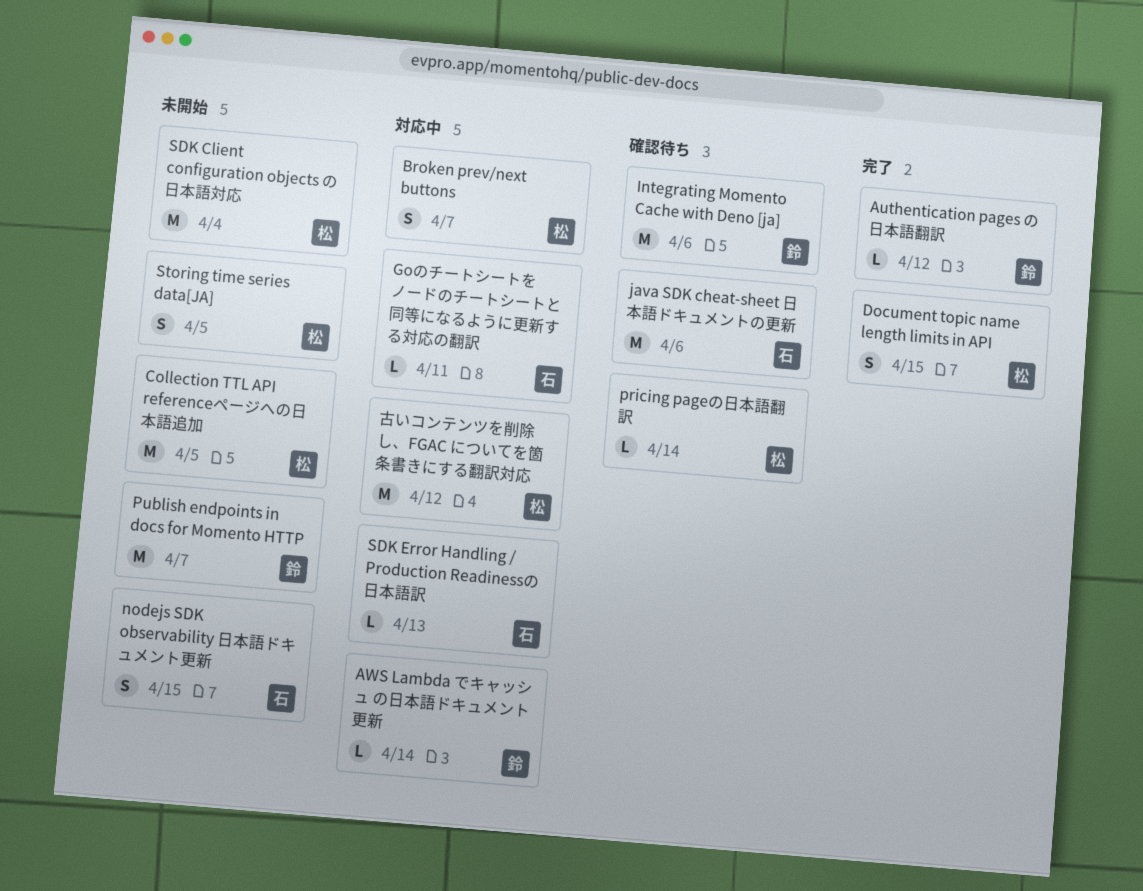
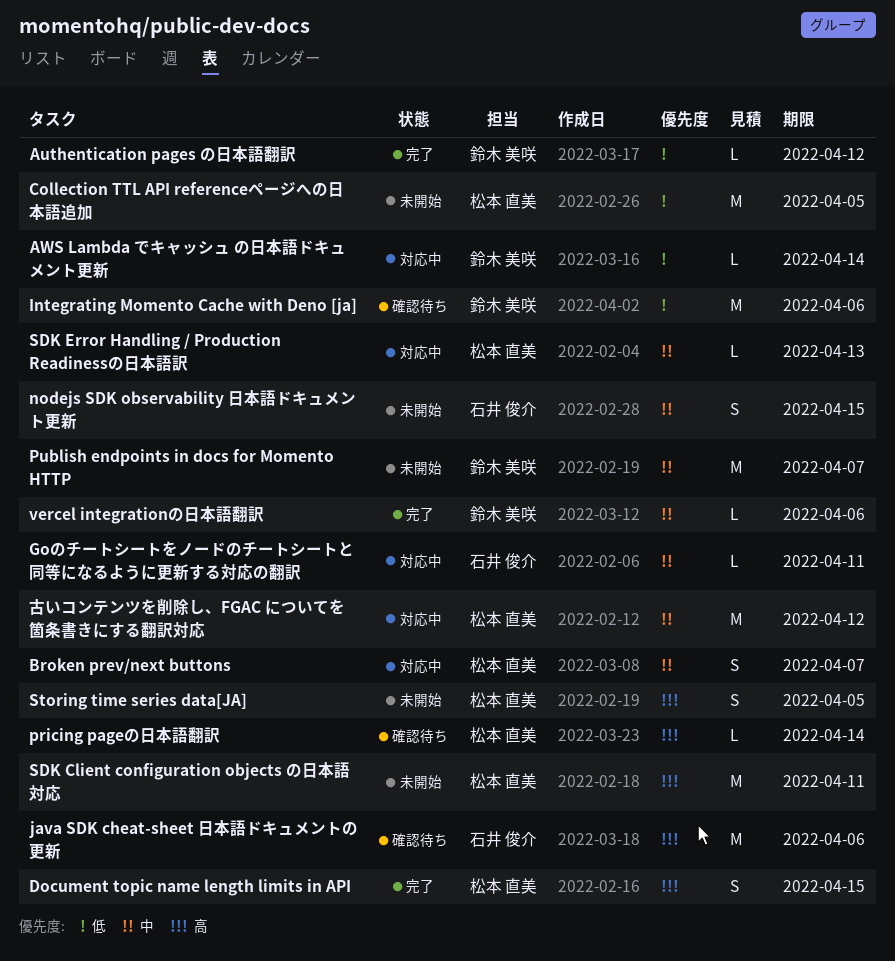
SDK Client configuration objects の日本語対応, due: Apr 4 -> Apr 11
SDK Error Handling / Production Readinessの日本語訳, owner: 石井 俊介 -> 松本 直美
vercel integrationの日本語翻訳: none -> present

